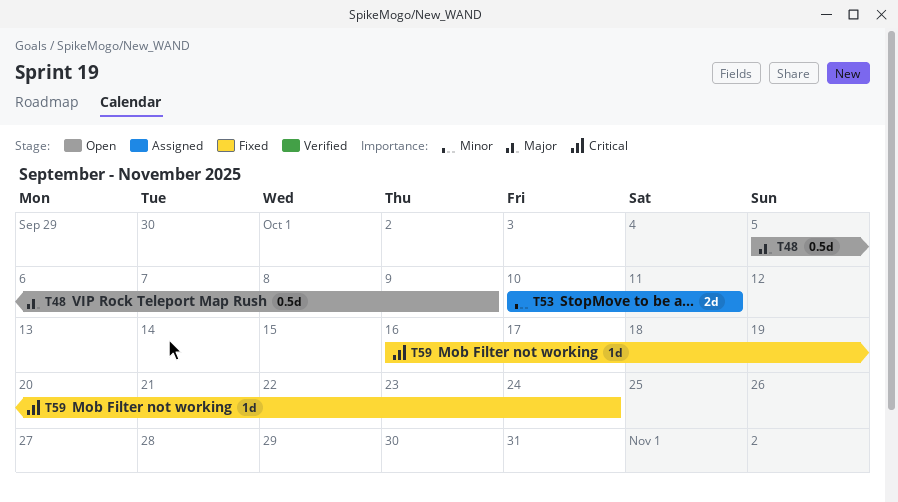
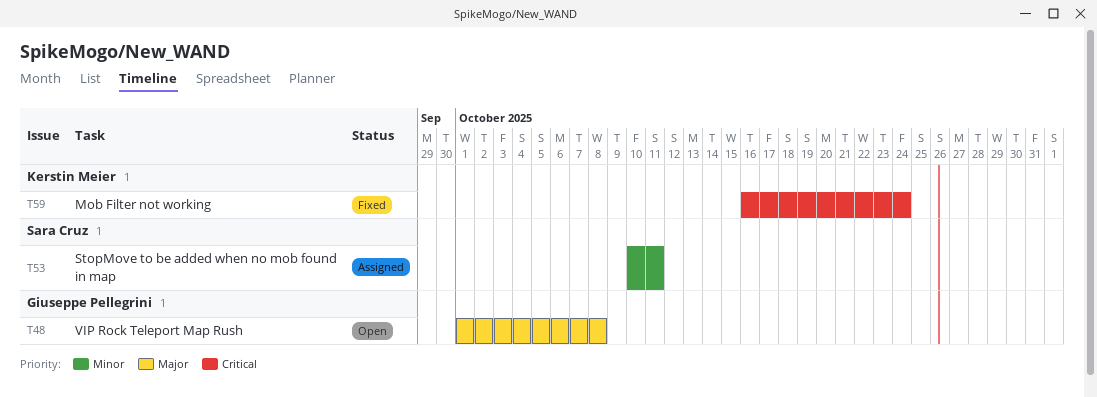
T48, start: Oct 5 -> Oct 1
T48, due: Oct 9 -> Oct 8

